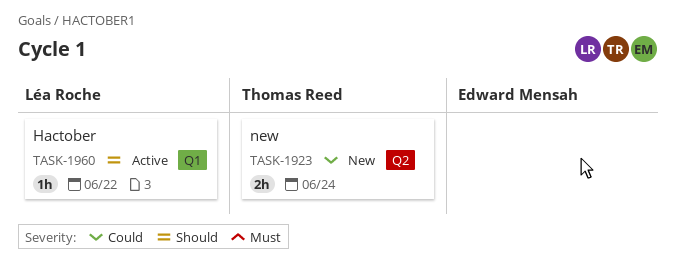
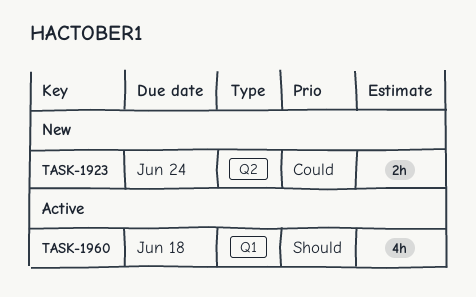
TASK-1960, estimate: 1h -> 4h
TASK-1960, due: Jun 22 -> Jun 18

